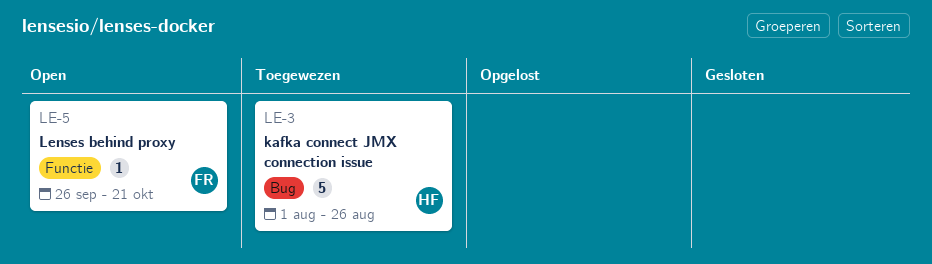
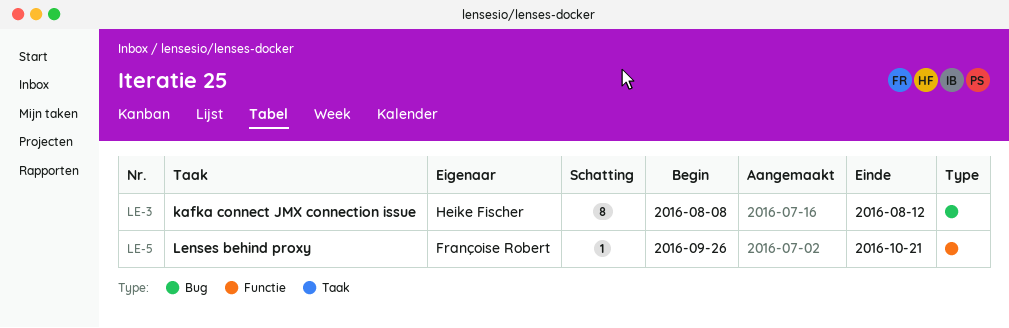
LE-3, estimate: 5 -> 8
LE-3, start: Aug 1 -> Aug 8
LE-3, due: Aug 26 -> Aug 12

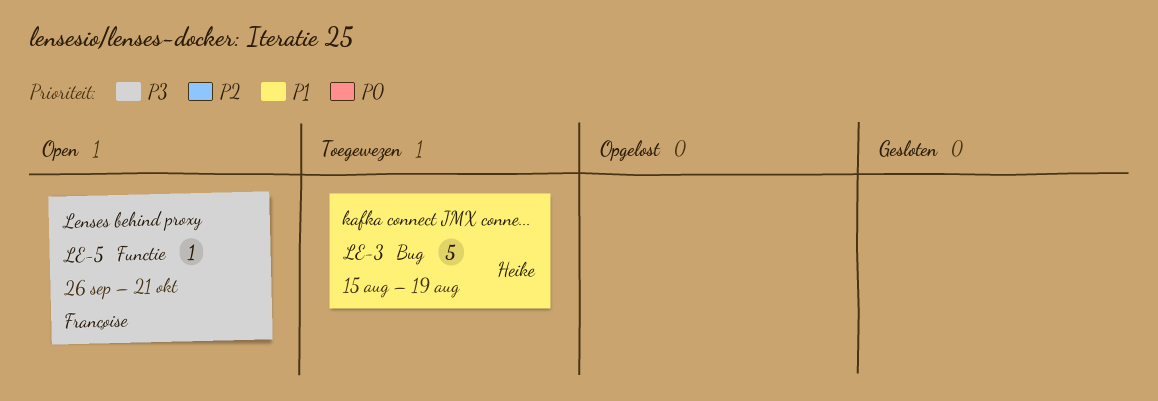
LE-3, estimate: 8 -> 5
LE-3, start: Aug 8 -> Aug 15
LE-3, due: Aug 12 -> Aug 19

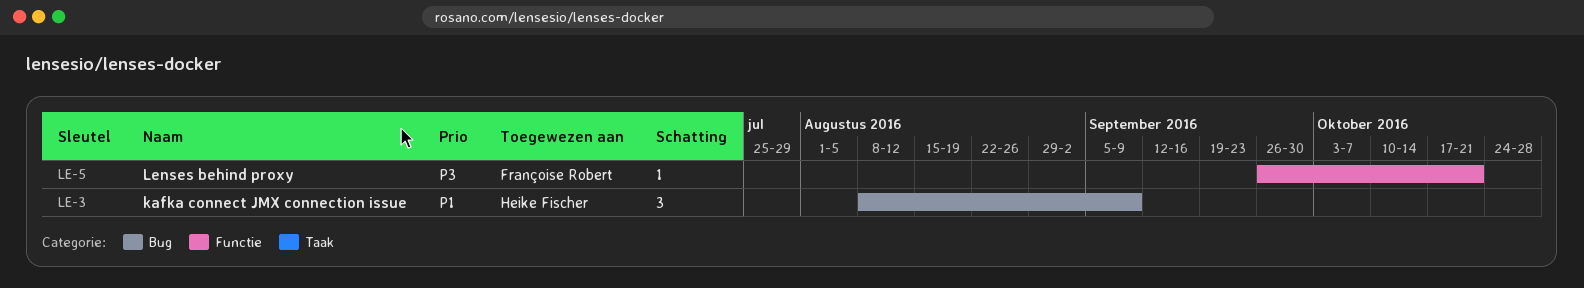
LE-3, estimate: 5 -> 3
LE-3, start: Aug 15 -> Aug 8
LE-3, due: Aug 19 -> Sep 9

